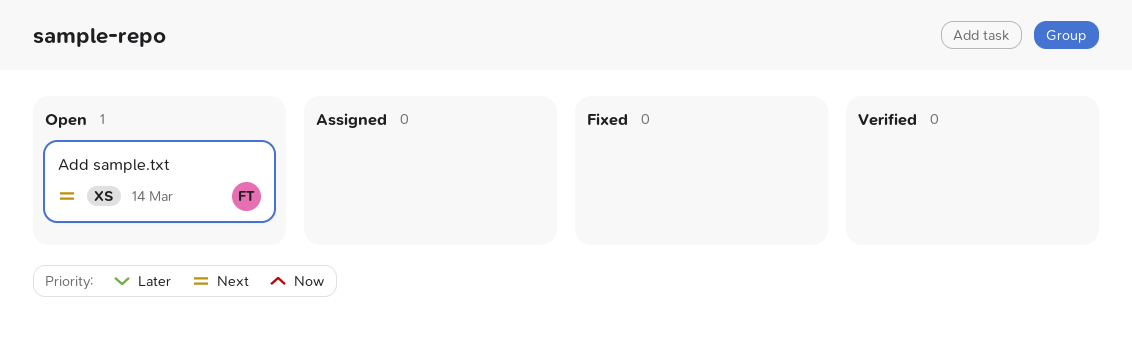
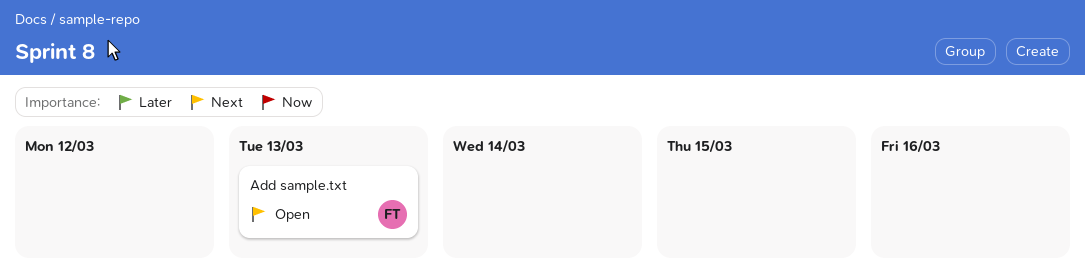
Add sample.txt, due: Mar 14 -> Mar 13

